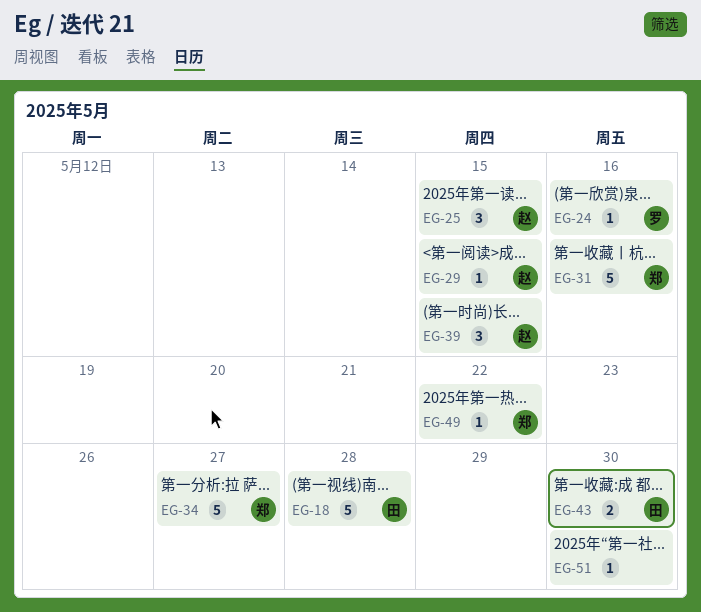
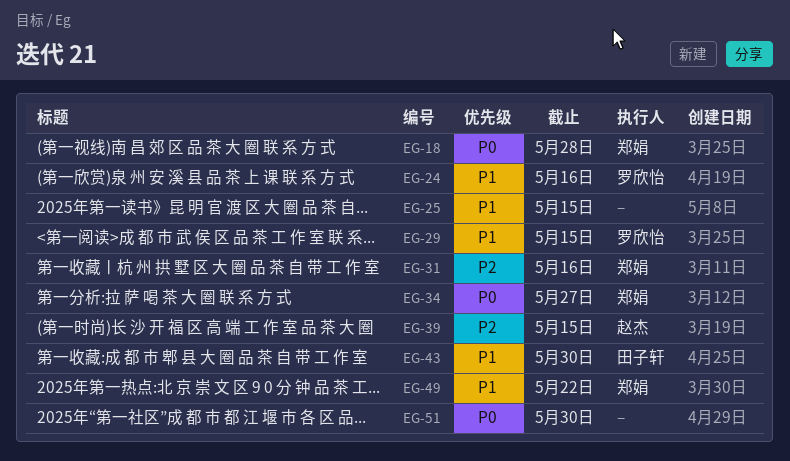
EG-18, owner: 田子轩 -> 郑娟
EG-25, owner: 赵杰 -> none
EG-29, owner: 赵杰 -> 罗欣怡

